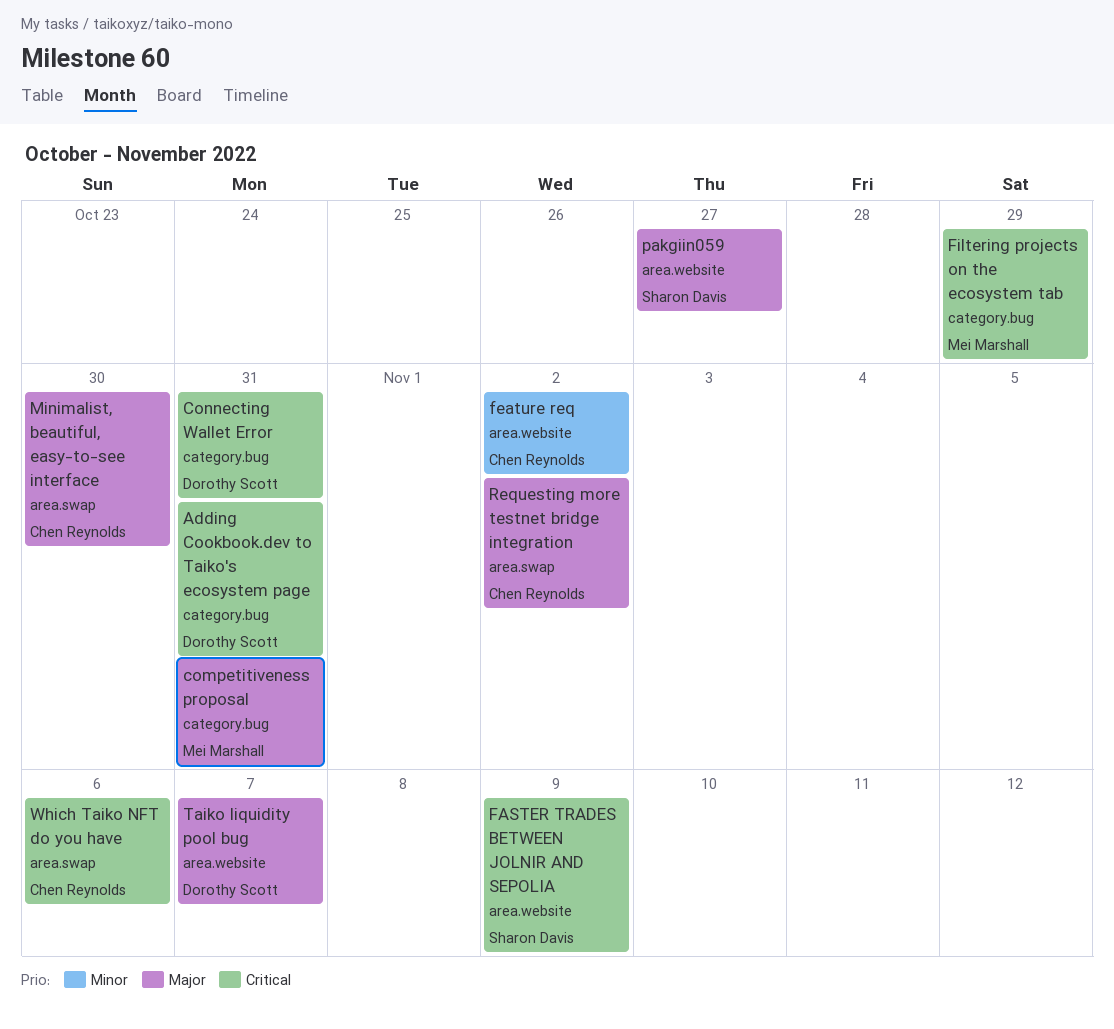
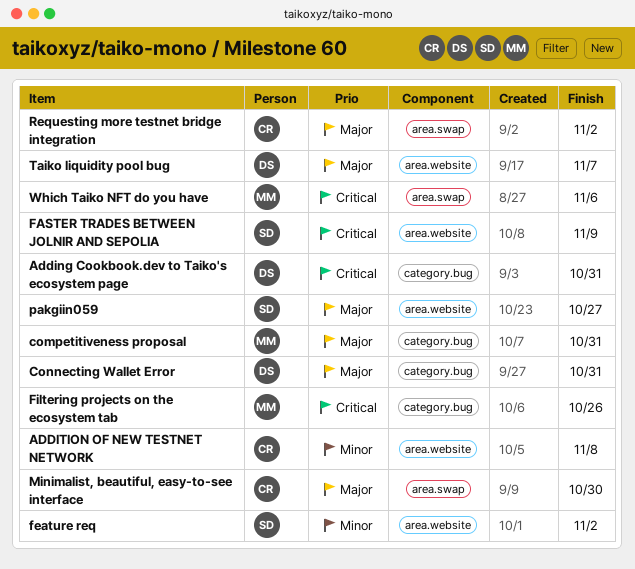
ADDITION OF NEW TESTNET NETWORK: none -> present
Connecting Wallet Error, priority: Critical -> Major
feature req, owner: Chen Reynolds -> Sharon Davis
Filtering projects on the ecosystem tab, due: Oct 29 -> Oct 26
Which Taiko NFT do you have, owner: Chen Reynolds -> Mei Marshall

